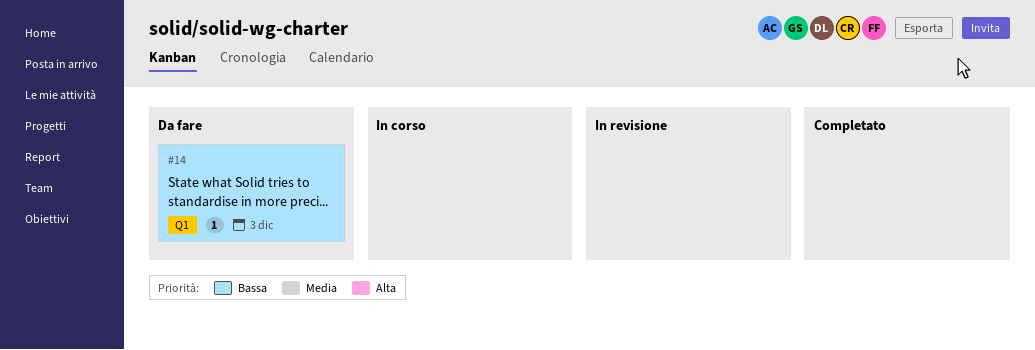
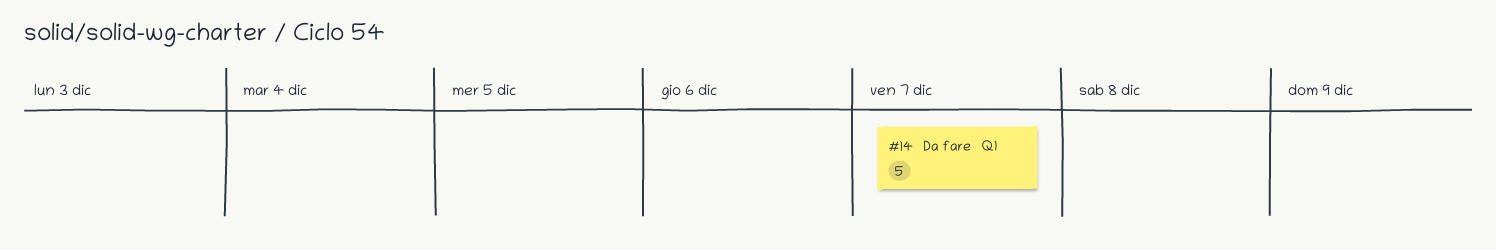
#14, estimate: 1 -> 5
#14, due: Dec 3 -> Dec 7

